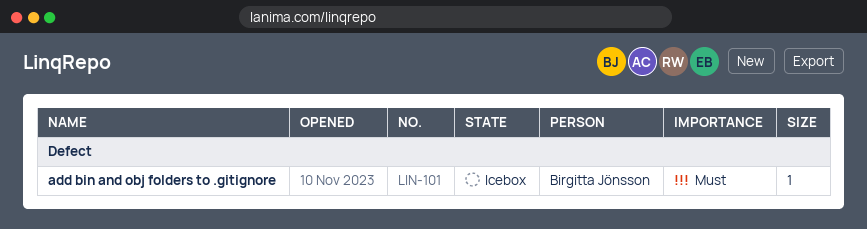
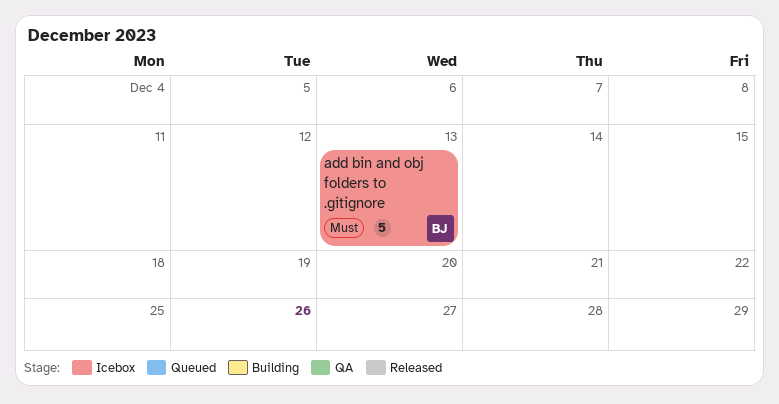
add bin and obj folders to .gitignore, estimate: 1 -> 5

